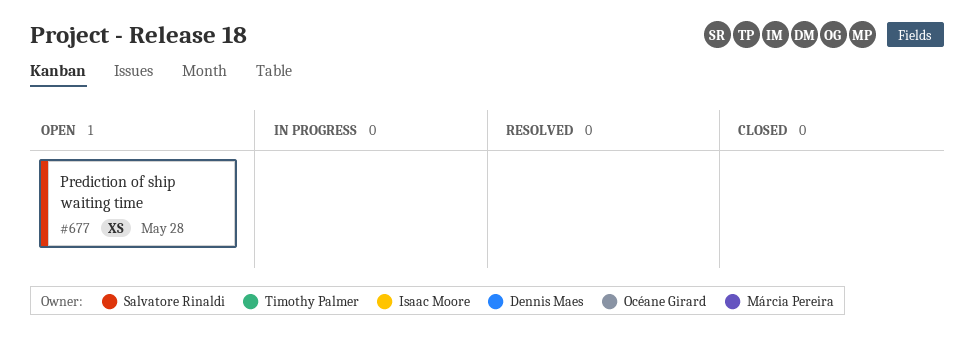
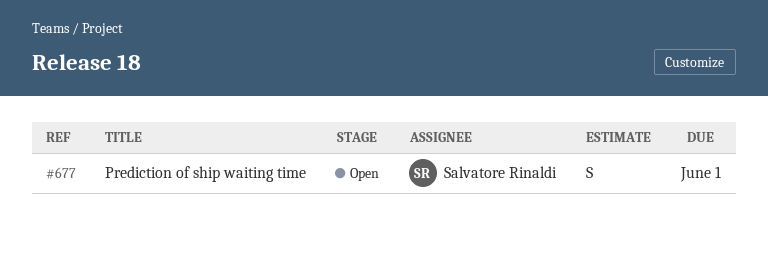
#677, estimate: XS -> S
#677, due: May 28 -> Jun 1

